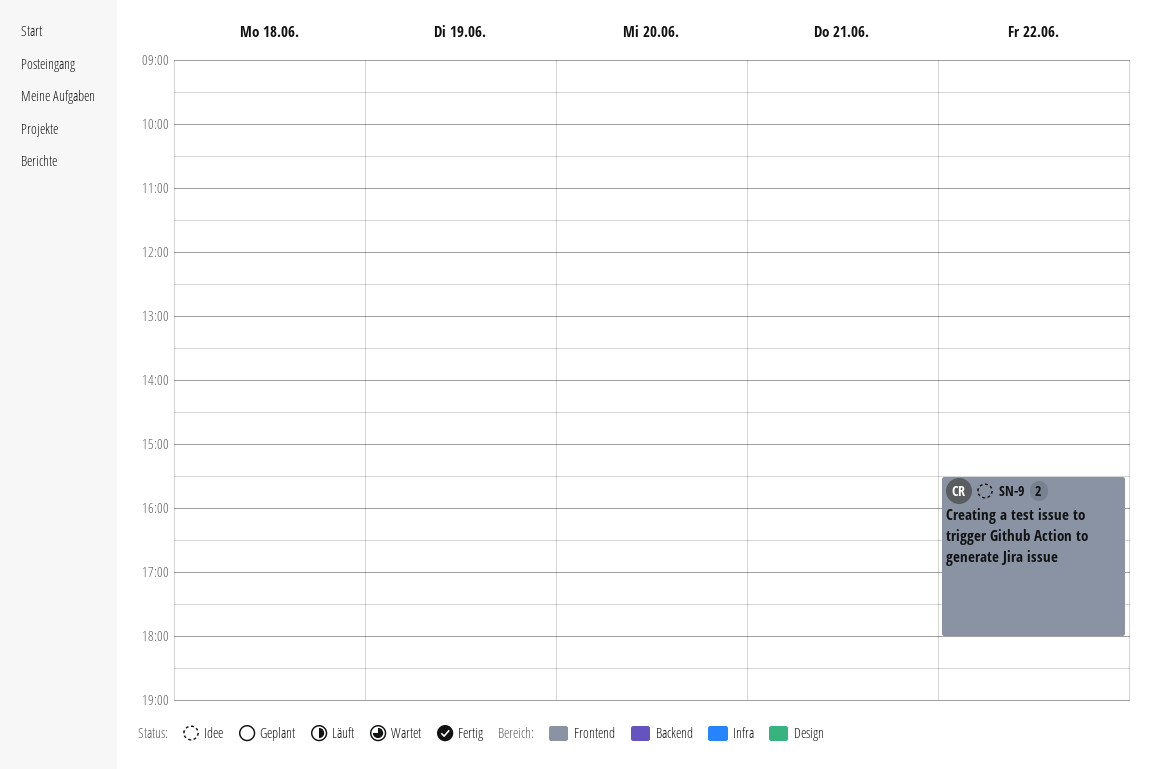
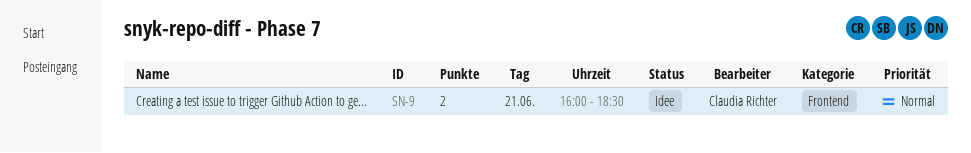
SN-9, day: Jun 22 -> Jun 21
SN-9, begins: 15:30 -> 16:00
SN-9, ends: 18:00 -> 18:30

